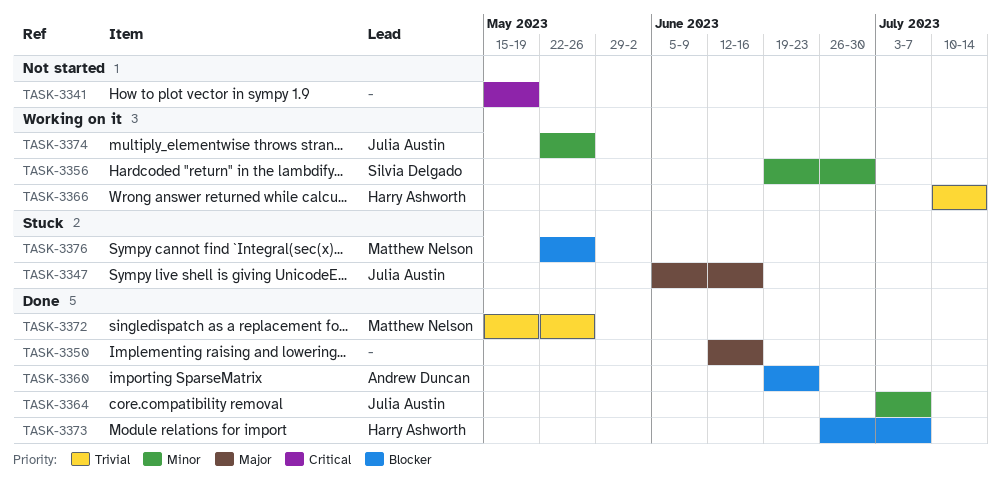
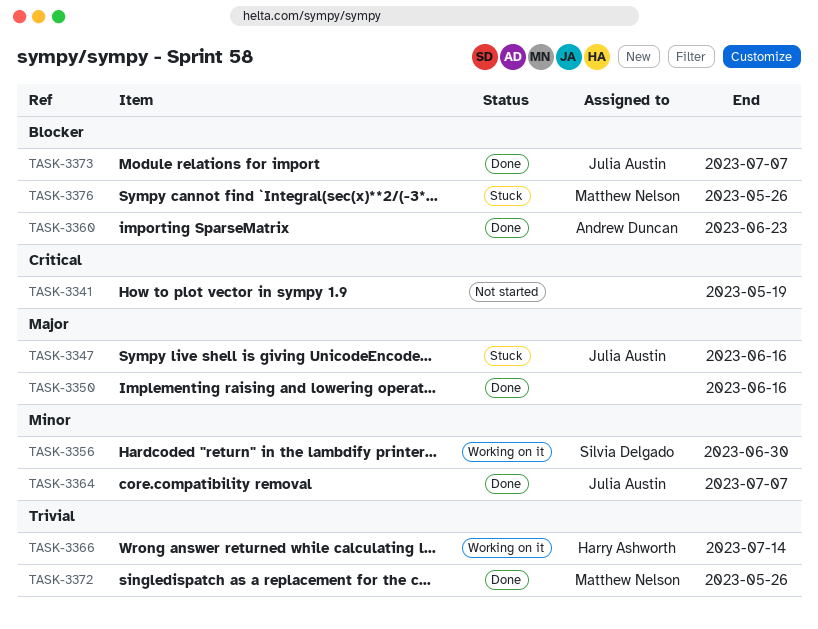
TASK-3373, owner: Harry Ashworth -> Julia Austin
TASK-3374: present -> none

